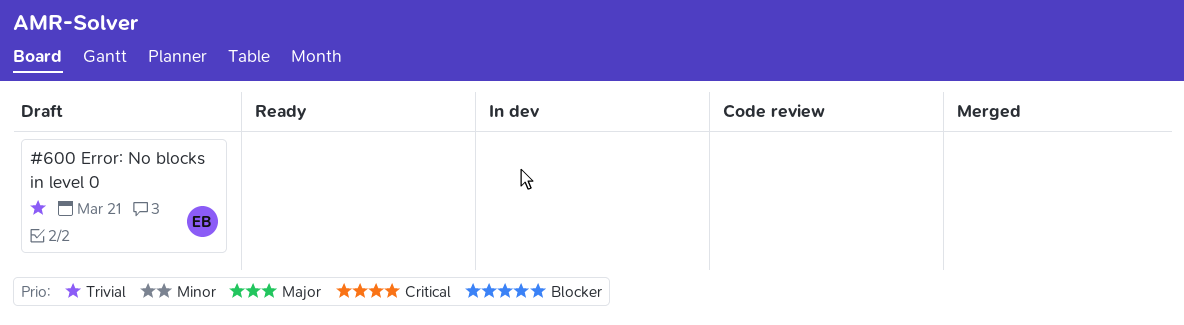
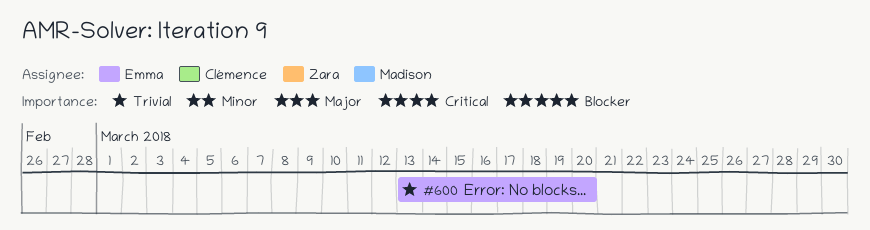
#600, due: Mar 21 -> Mar 20

